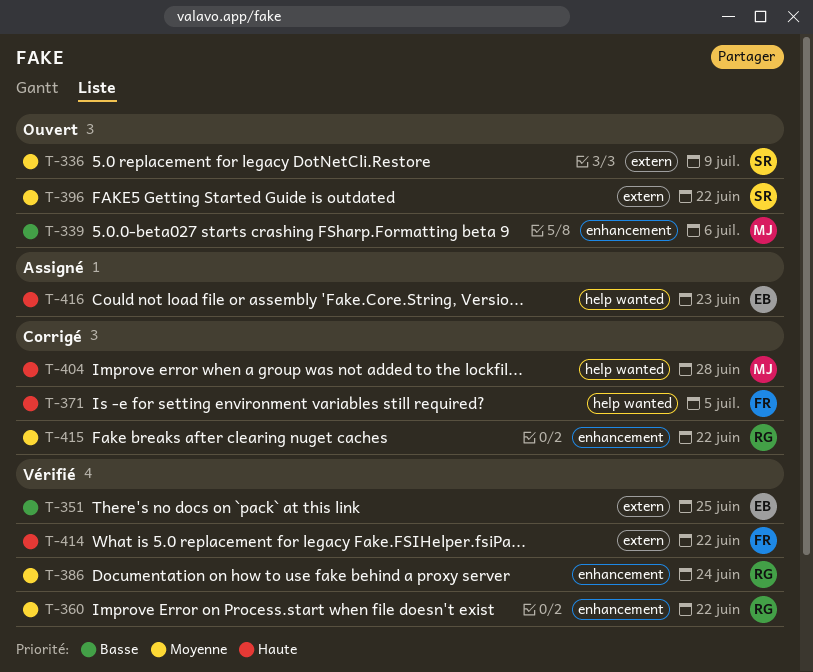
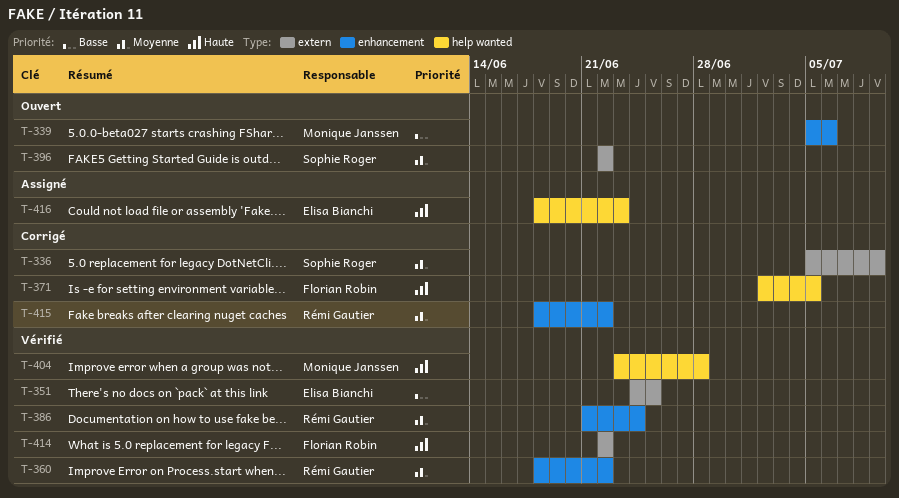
T-336, status: Ouvert -> Corrigé
T-404, status: Corrigé -> Vérifié

